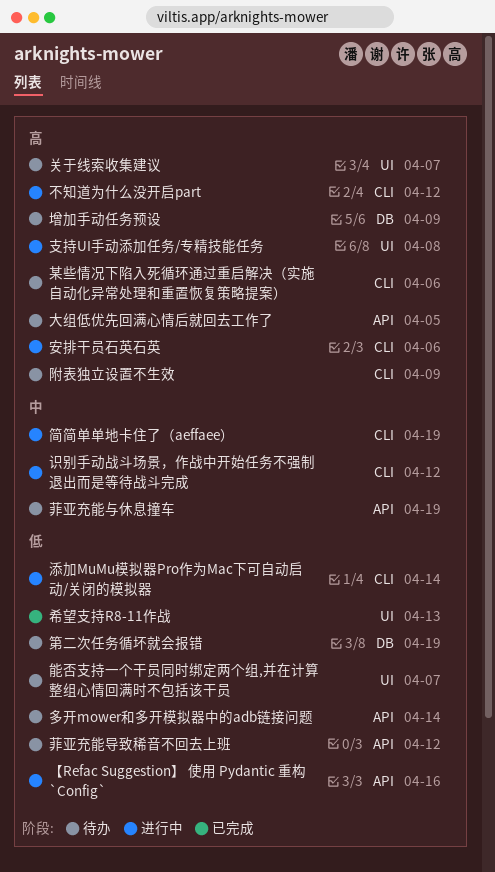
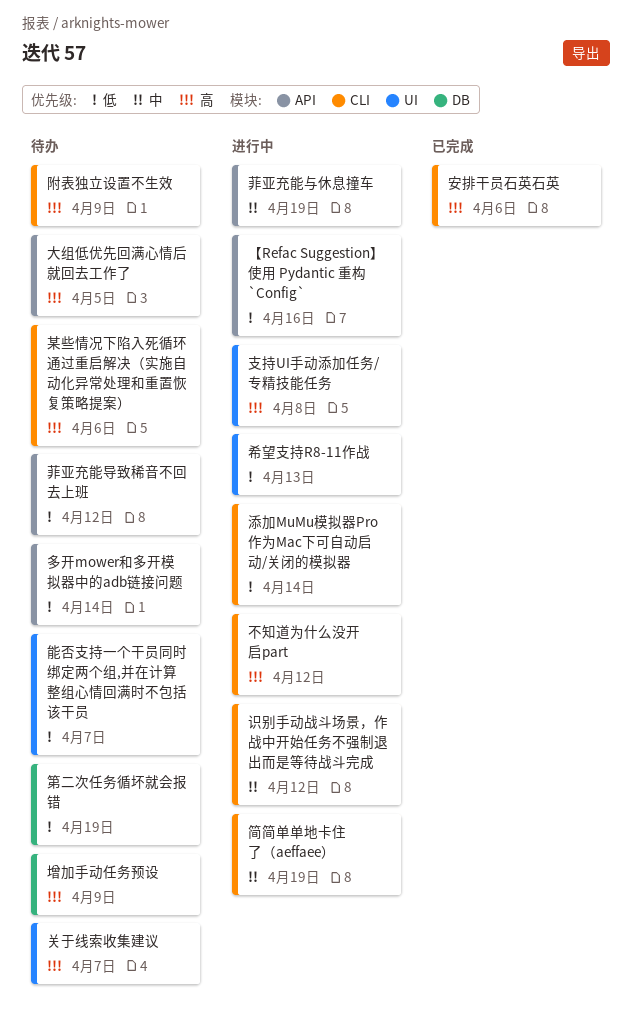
安排干员石英石英, status: 进行中 -> 已完成
希望支持R8-11作战, status: 已完成 -> 进行中
菲亚充能与休息撞车, status: 待办 -> 进行中

